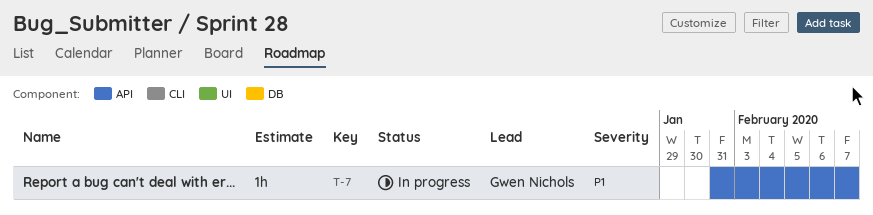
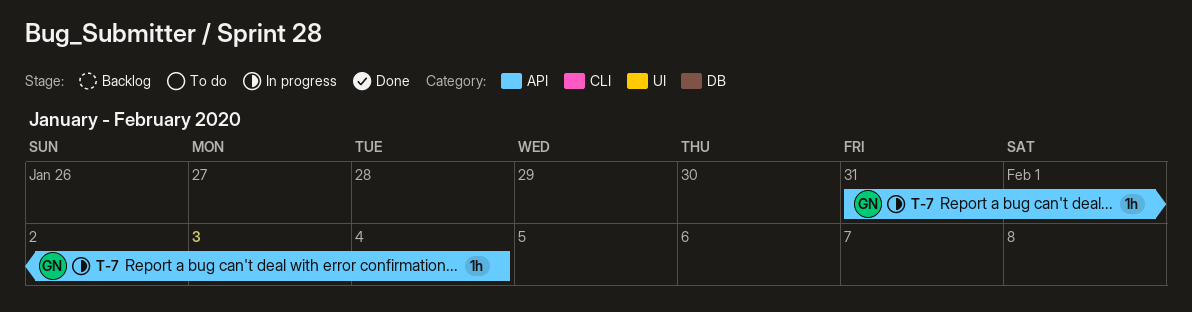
T-7, due: Feb 7 -> Feb 4

